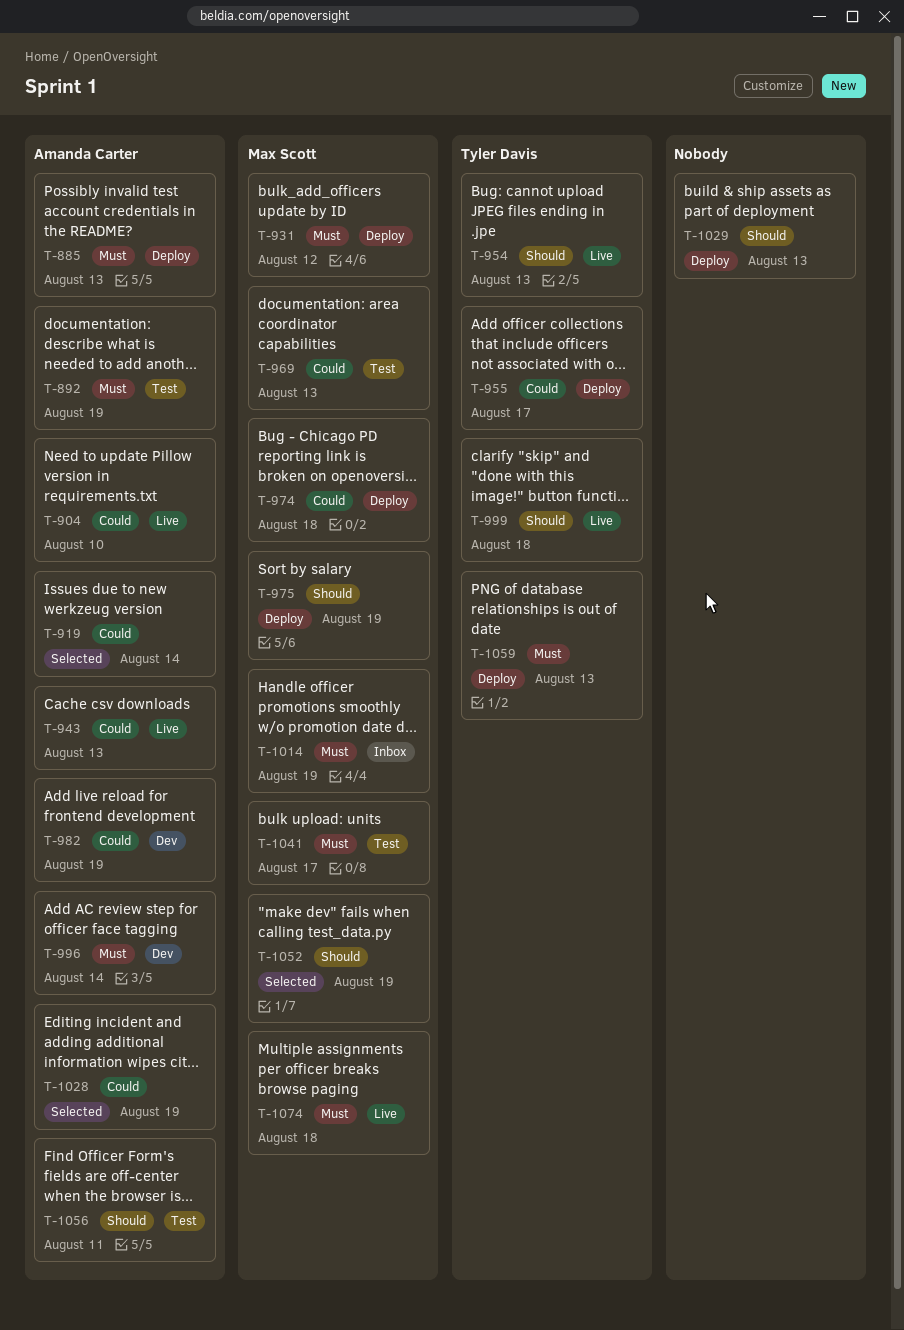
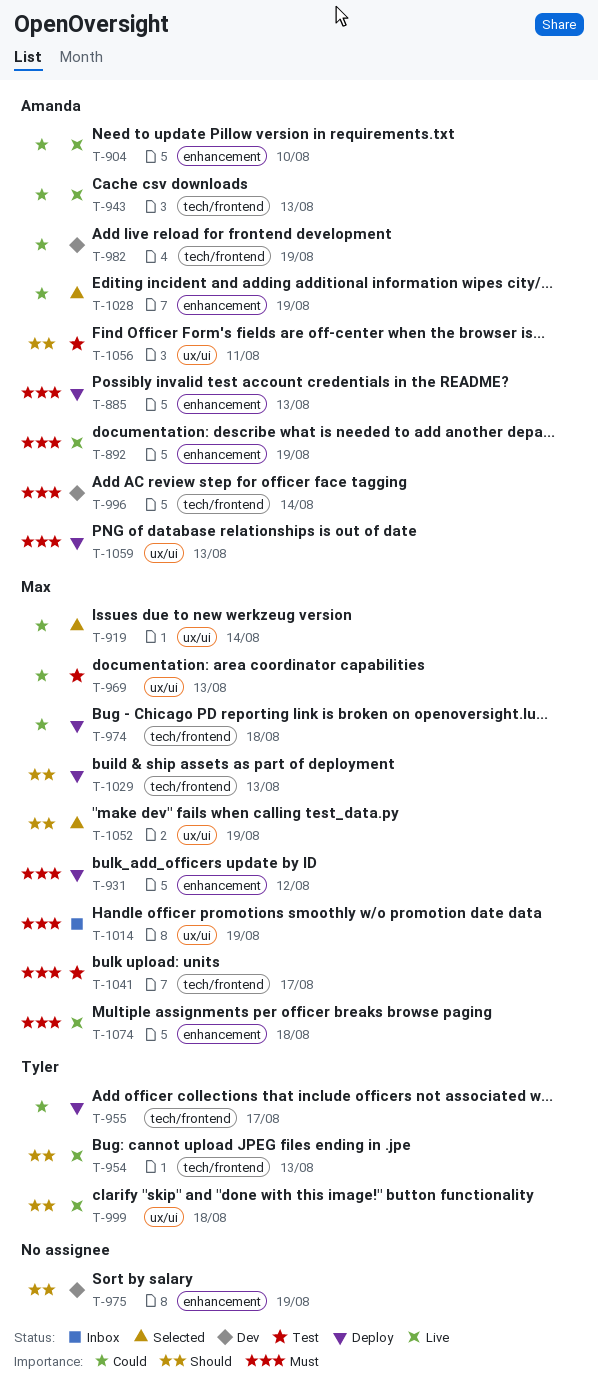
T-892, status: Test -> Live
T-919, owner: Amanda Carter -> Max Scott
T-975, status: Deploy -> Dev
T-975, owner: Max Scott -> none
T-1029, owner: none -> Max Scott
T-1059, owner: Tyler Davis -> Amanda Carter

